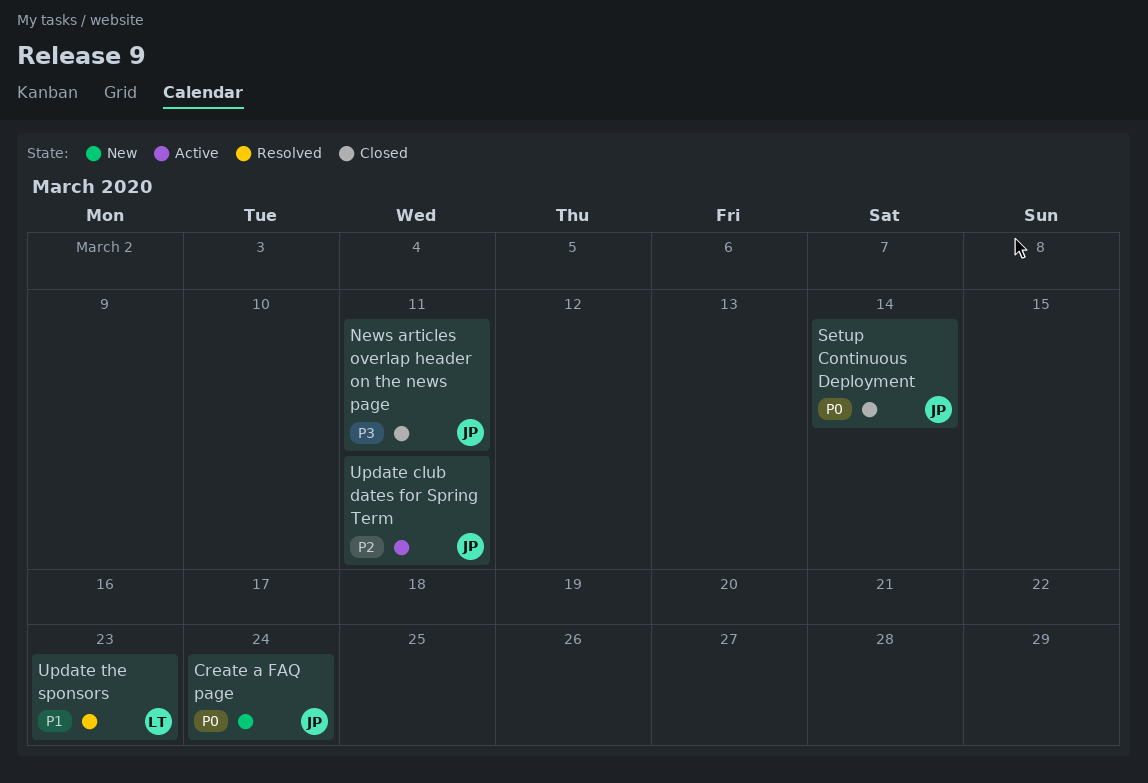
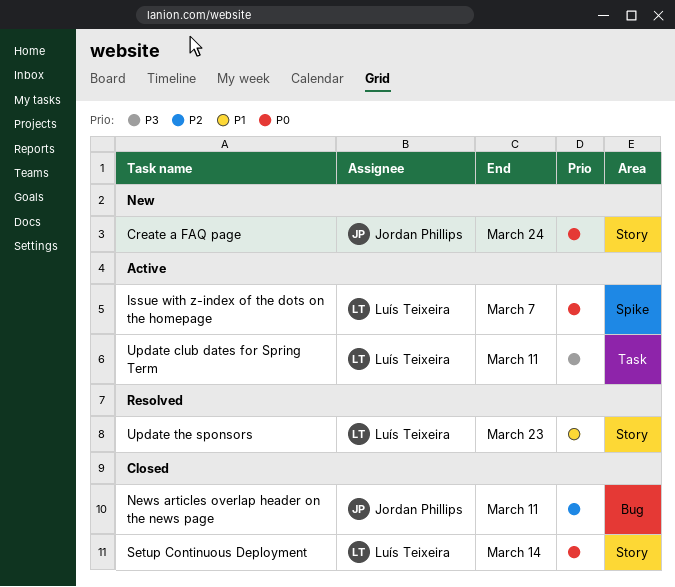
Issue with z-index of the dots on the homepage: none -> present
News articles overlap header on the news page, priority: P3 -> P2
Setup Continuous Deployment, owner: Jordan Phillips -> Luís Teixeira
Update club dates for Spring Term, owner: Jordan Phillips -> Luís Teixeira
Update club dates for Spring Term, priority: P2 -> P3

